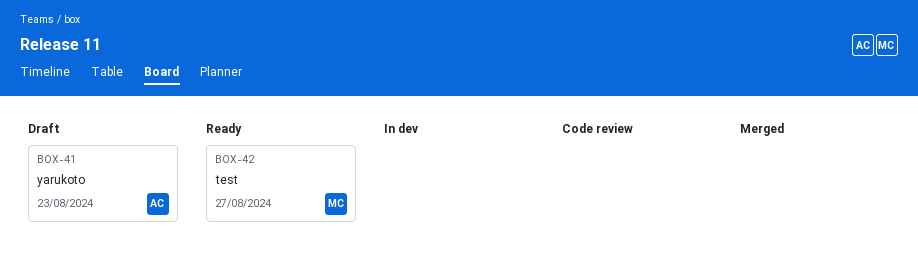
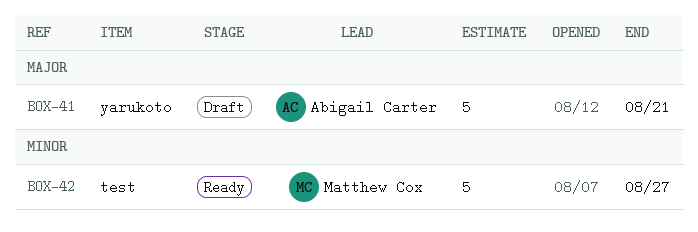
BOX-41, due: Aug 23 -> Aug 21

